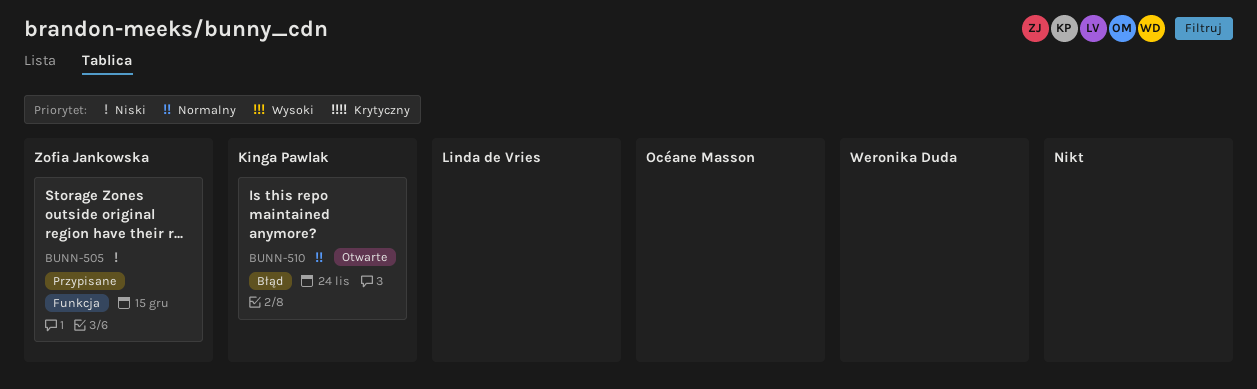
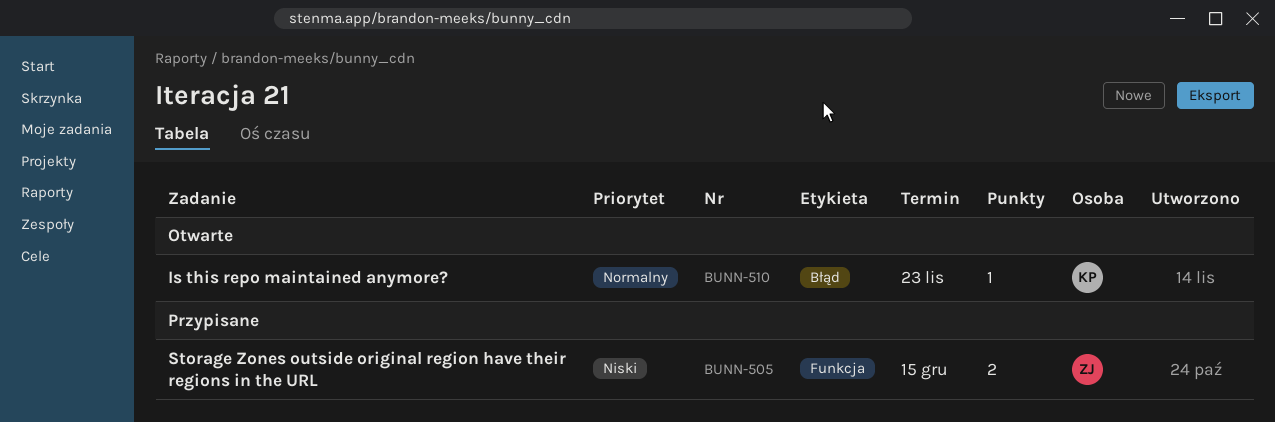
BUNN-510, due: Nov 24 -> Nov 23

